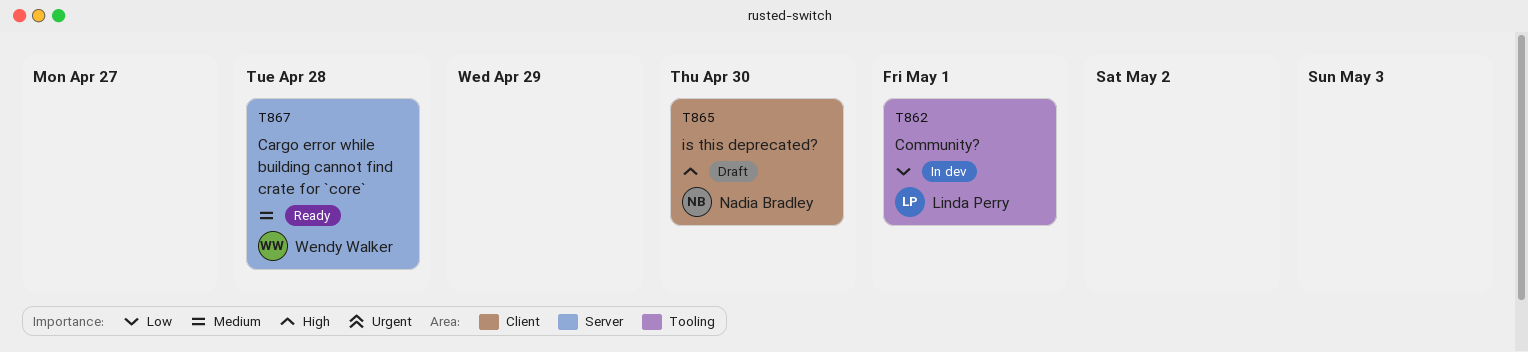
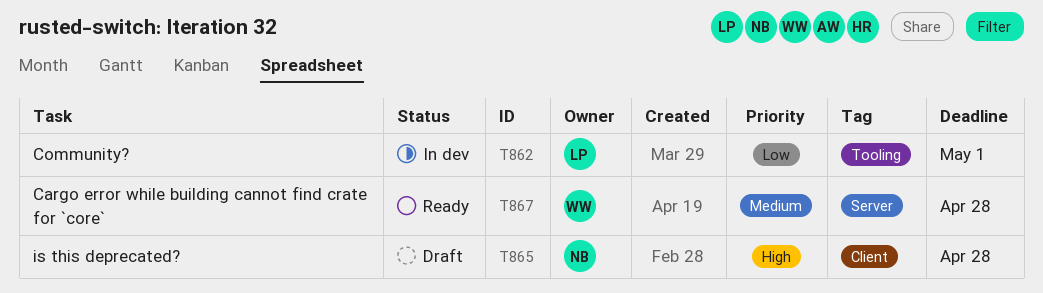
T865, due: Apr 30 -> Apr 28

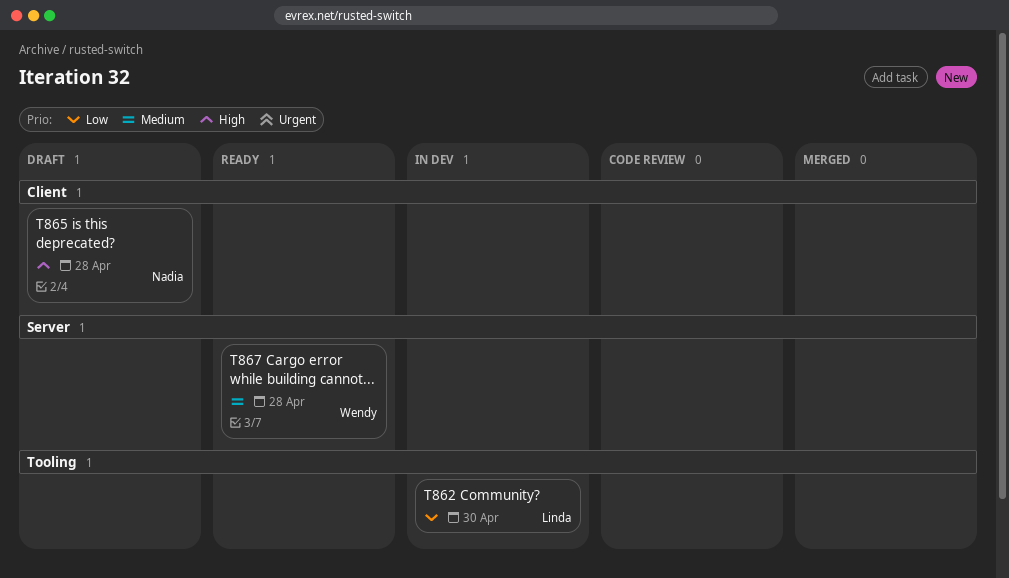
T862, due: May 1 -> Apr 30

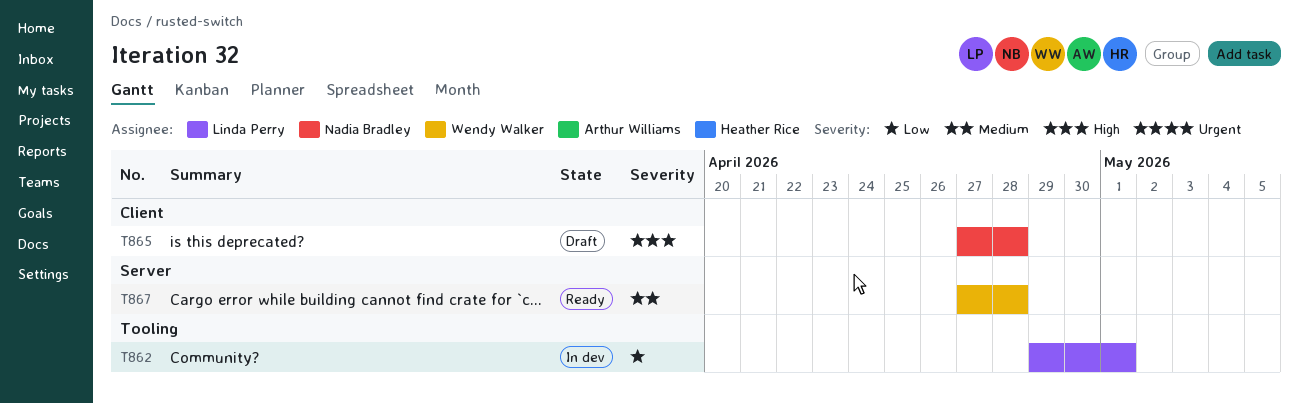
T862, due: Apr 30 -> May 1

